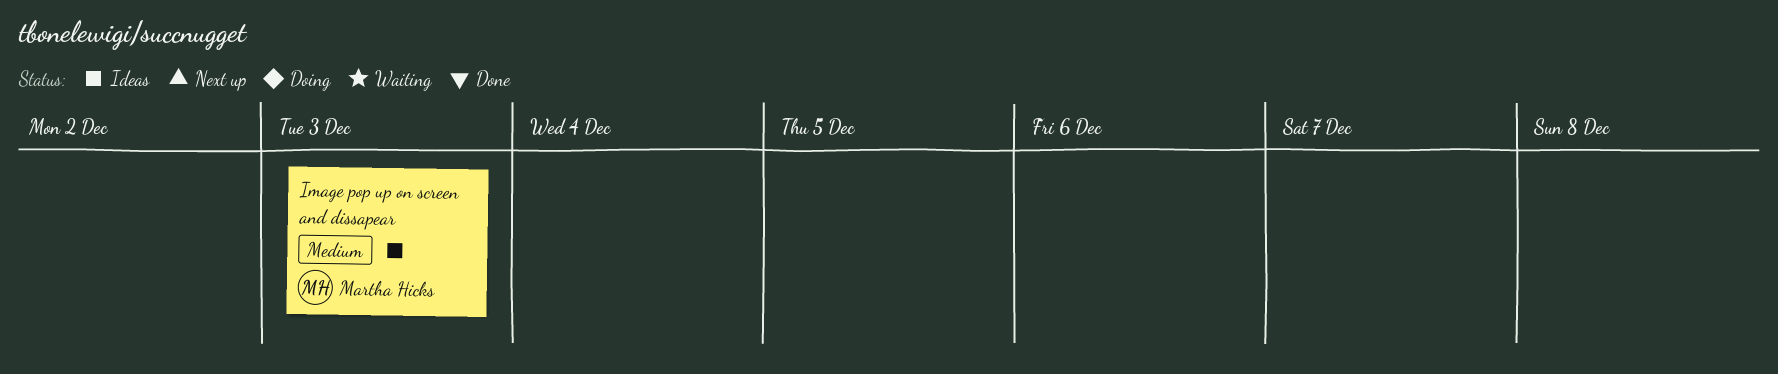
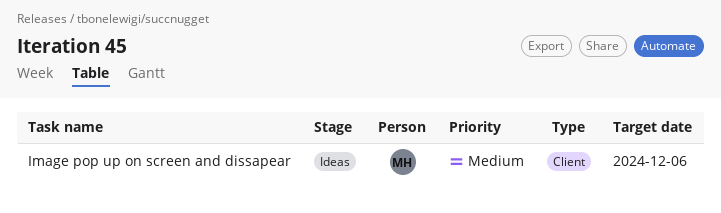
Image pop up on screen and dissapear, due: Dec 3 -> Dec 6

